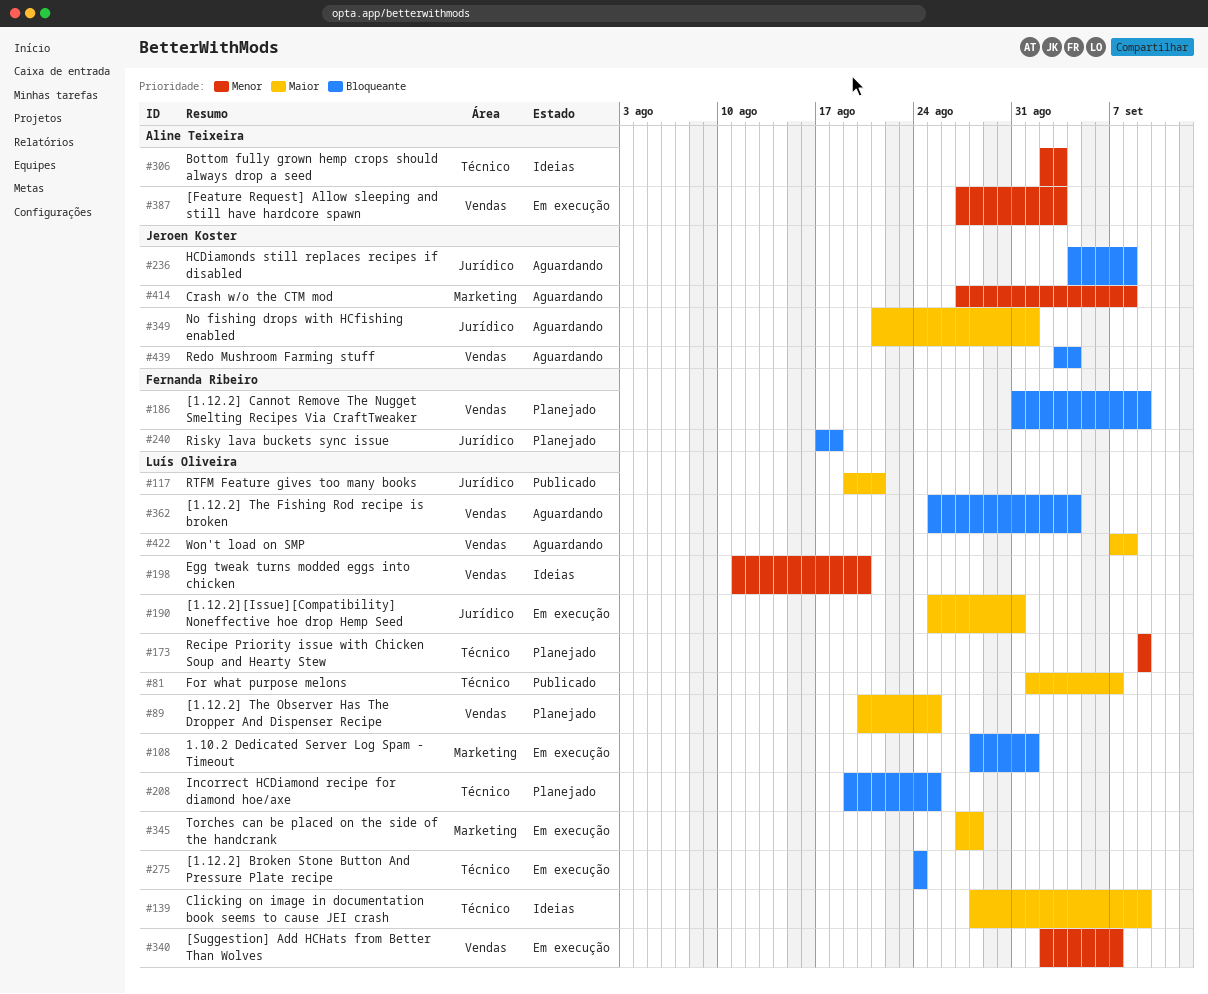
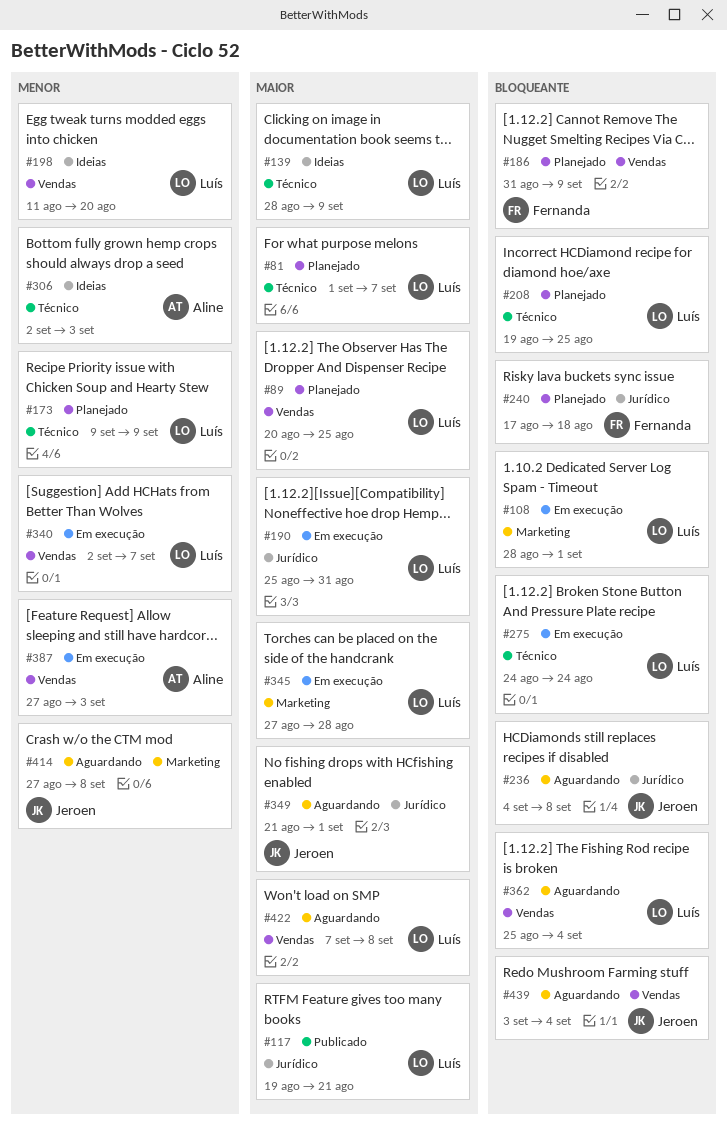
#81, status: Publicado -> Planejado

